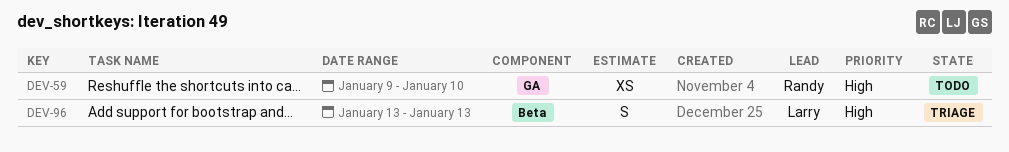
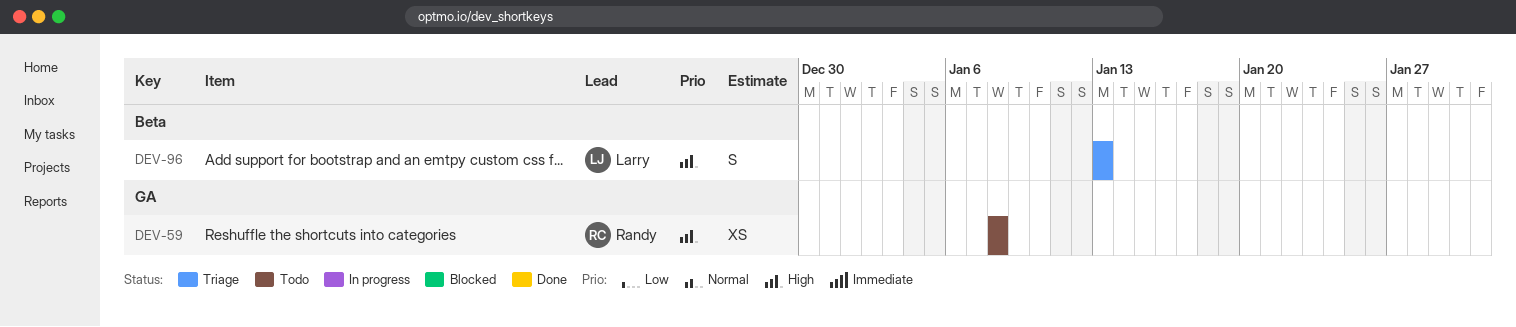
DEV-59, start: Jan 9 -> Jan 8
DEV-59, due: Jan 10 -> Jan 8

